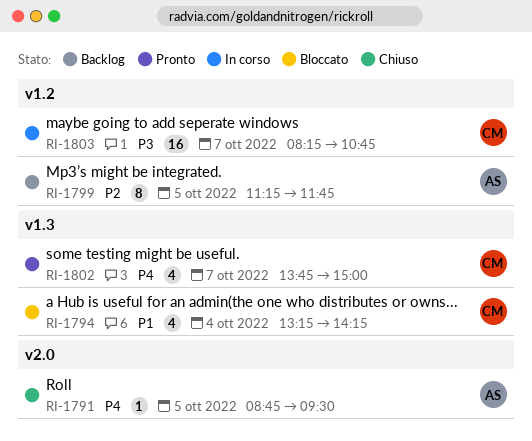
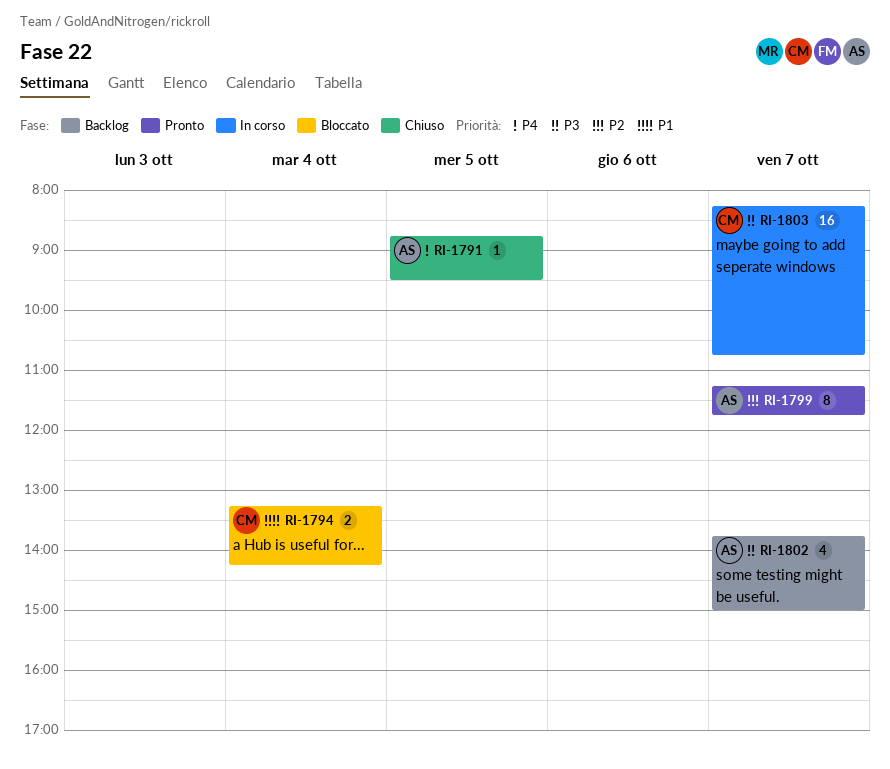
RI-1794, estimate: 4 -> 2
RI-1799, status: Backlog -> Pronto
RI-1799, day: Oct 5 -> Oct 7
RI-1802, status: Pronto -> Backlog
RI-1802, owner: CM -> AS
RI-1802, priority: P4 -> P3

